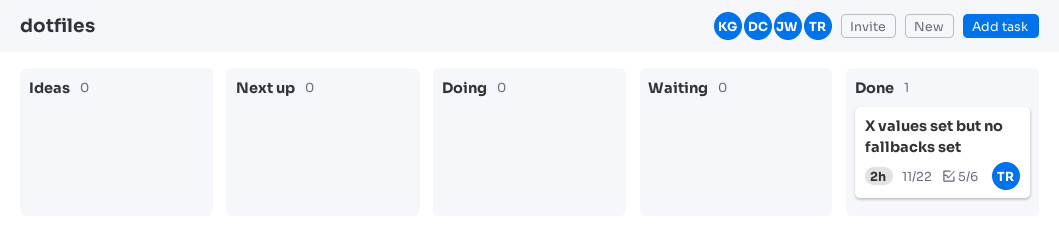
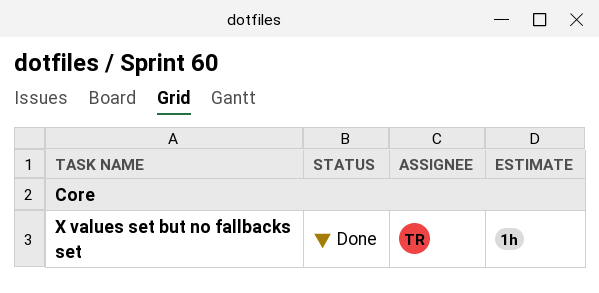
X values set but no fallbacks set, estimate: 2h -> 1h

